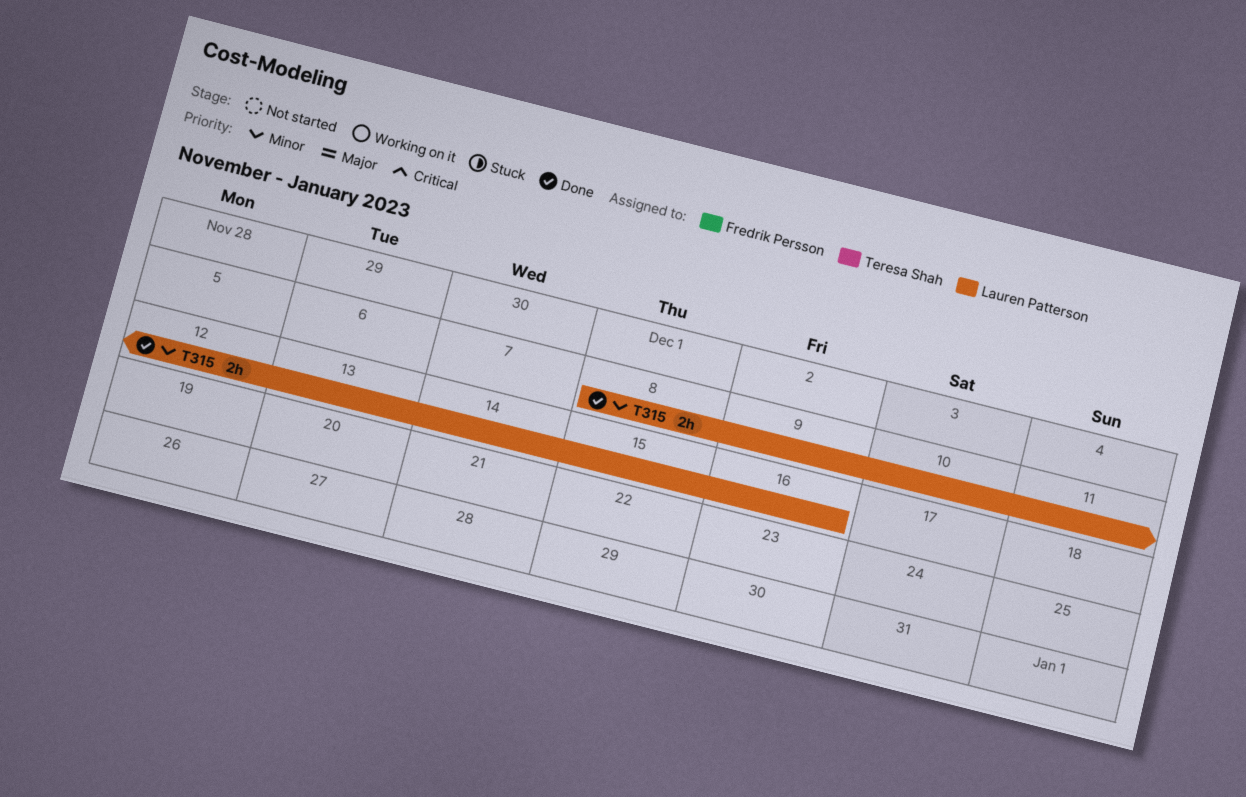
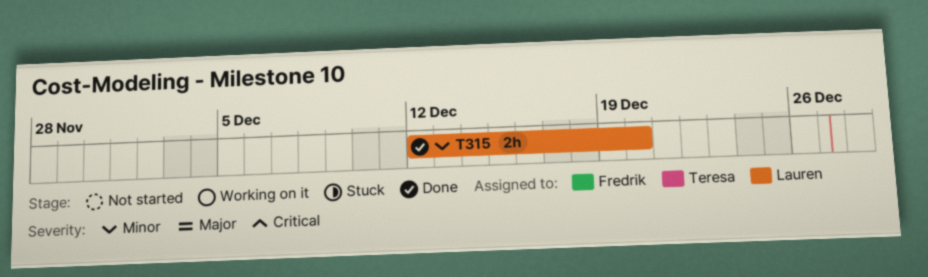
T315, start: Dec 8 -> Dec 12
T315, due: Dec 16 -> Dec 20

